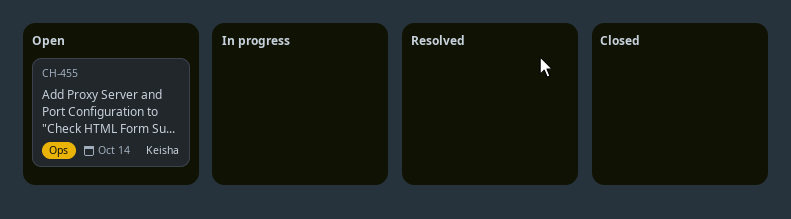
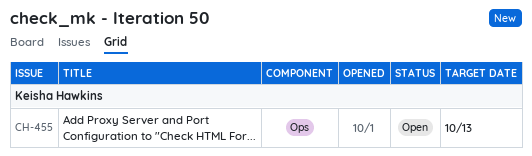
CH-455, due: Oct 14 -> Oct 13

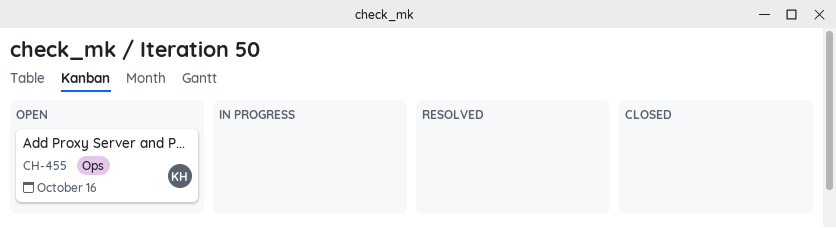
CH-455, due: Oct 13 -> Oct 16

